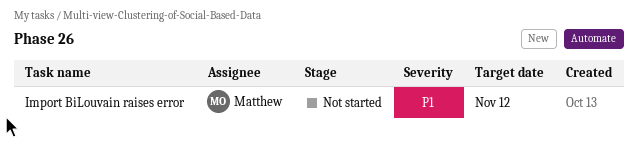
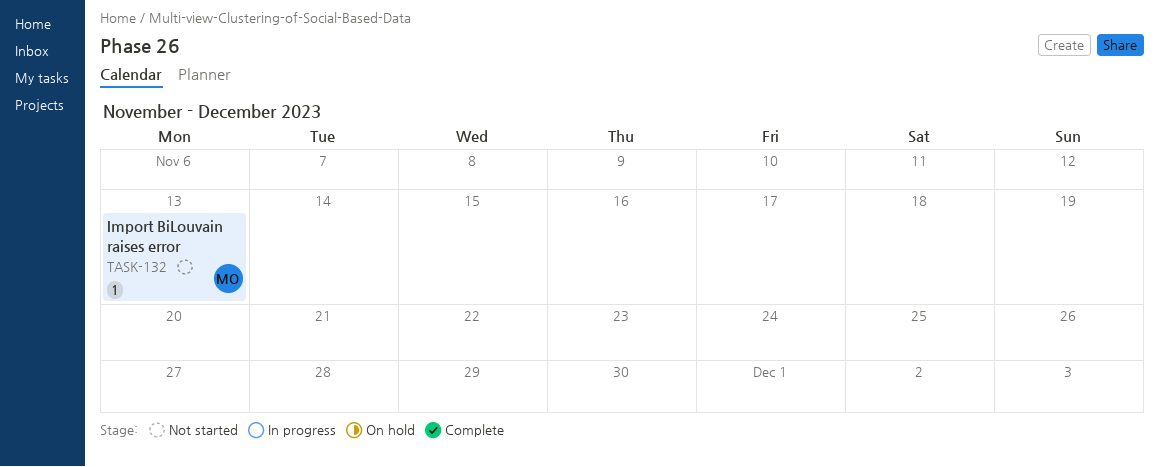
Import BiLouvain raises error, due: Nov 12 -> Nov 13

